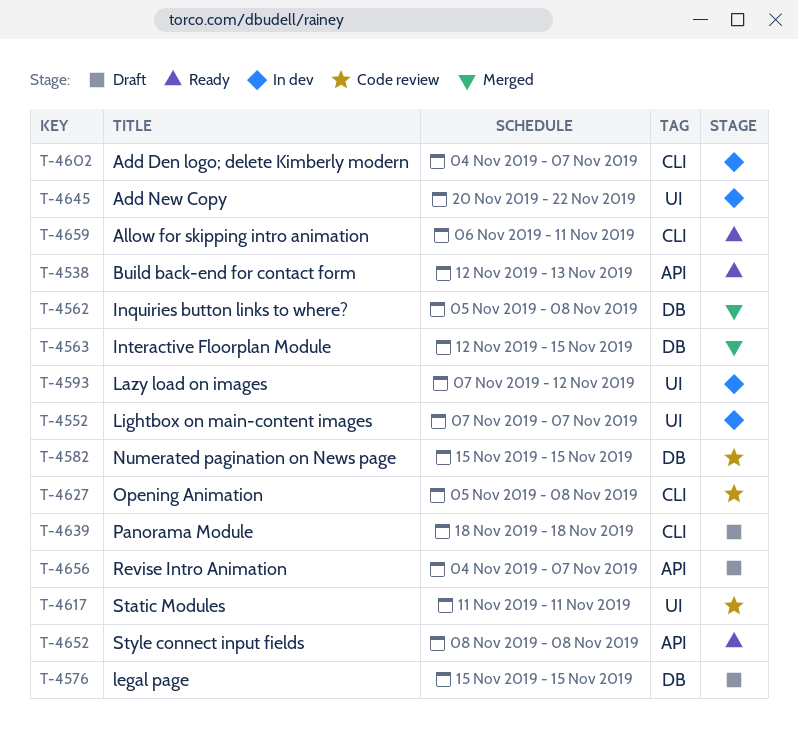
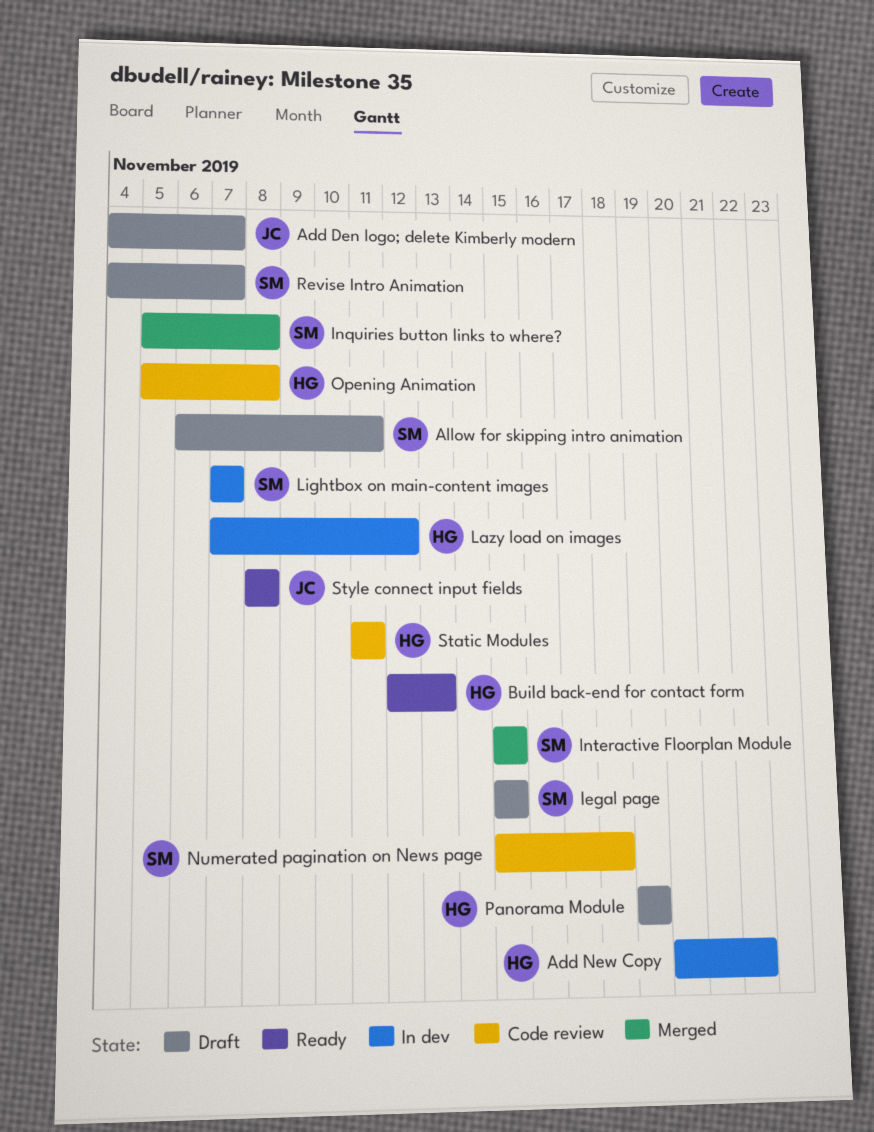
Add Den logo; delete Kimberly modern, status: In dev -> Draft
Allow for skipping intro animation, status: Ready -> Draft
Interactive Floorplan Module, start: Nov 12 -> Nov 15
Numerated pagination on News page, due: Nov 15 -> Nov 18
Panorama Module, start: Nov 18 -> Nov 19
Panorama Module, due: Nov 18 -> Nov 19

